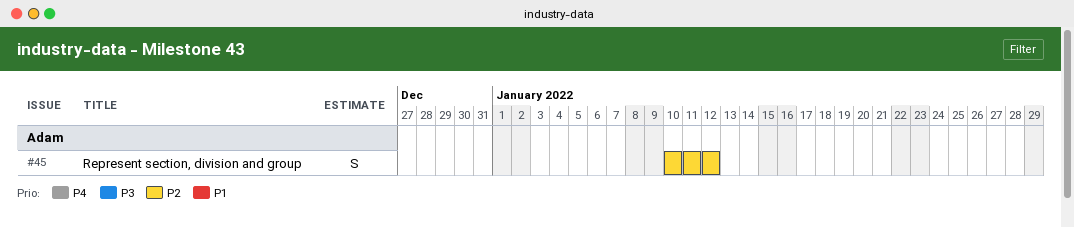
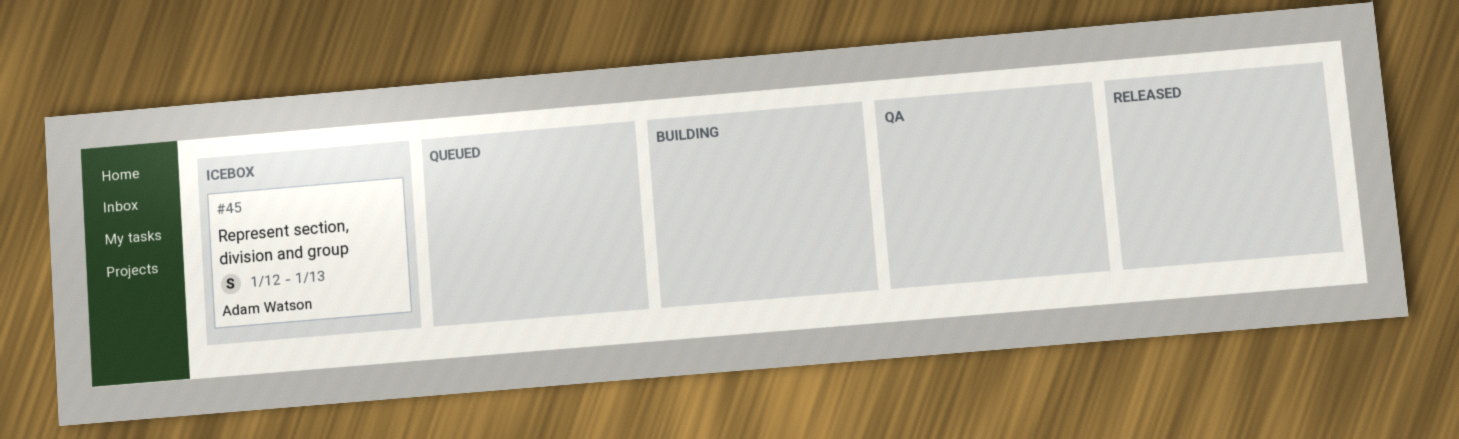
#45, start: Jan 10 -> Jan 12
#45, due: Jan 12 -> Jan 13

